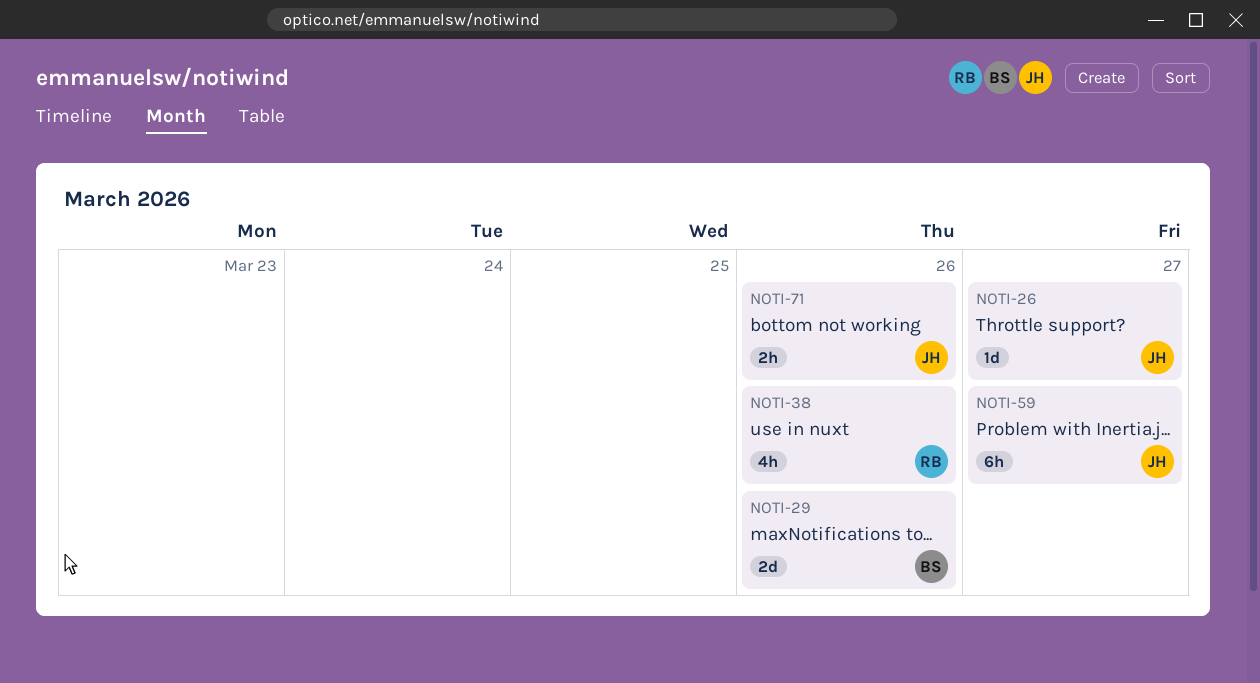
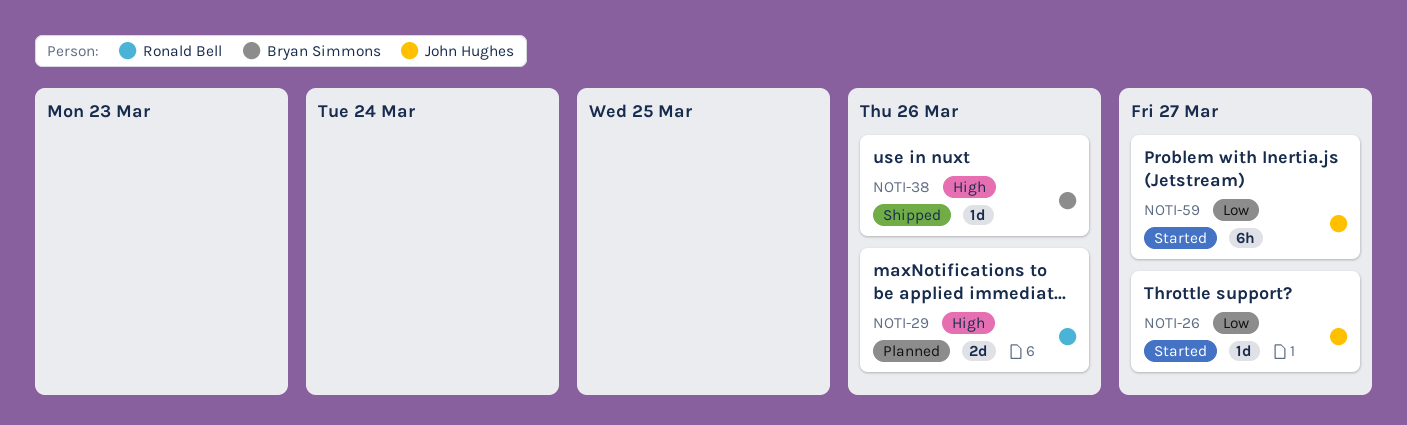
NOTI-29, owner: Bryan Simmons -> Ronald Bell
NOTI-38, owner: Ronald Bell -> Bryan Simmons
NOTI-38, estimate: 4h -> 1d
NOTI-71: present -> none

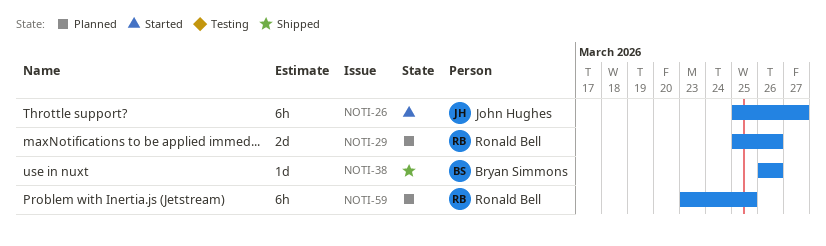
NOTI-26, estimate: 1d -> 6h
NOTI-59, status: Started -> Planned
NOTI-59, owner: John Hughes -> Ronald Bell
NOTI-59, due: Mar 27 -> Mar 25

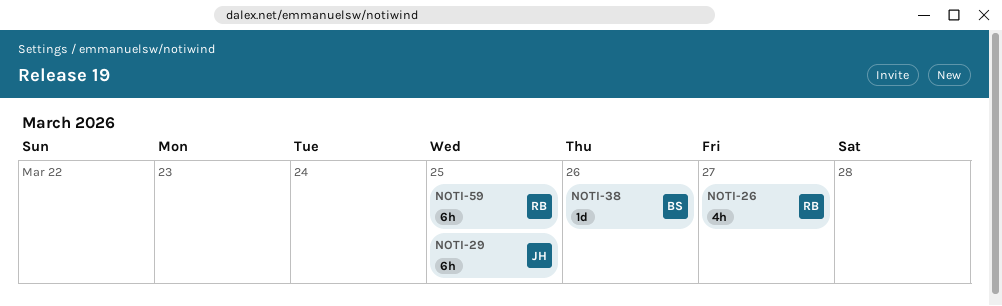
NOTI-26, owner: John Hughes -> Ronald Bell
NOTI-26, estimate: 6h -> 4h
NOTI-29, owner: Ronald Bell -> John Hughes
NOTI-29, estimate: 2d -> 6h
NOTI-29, due: Mar 26 -> Mar 25

